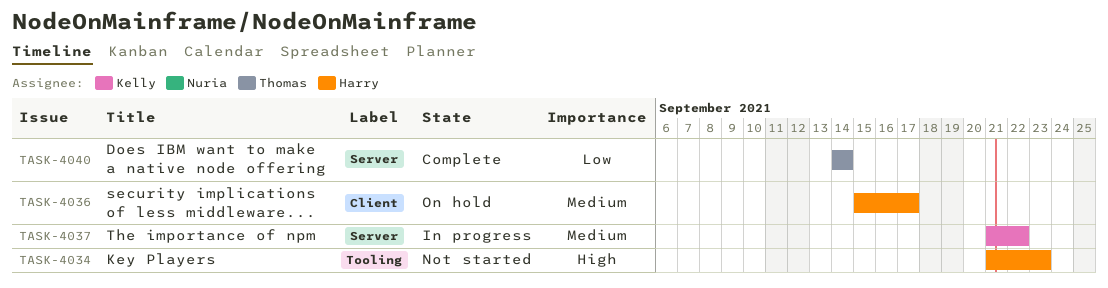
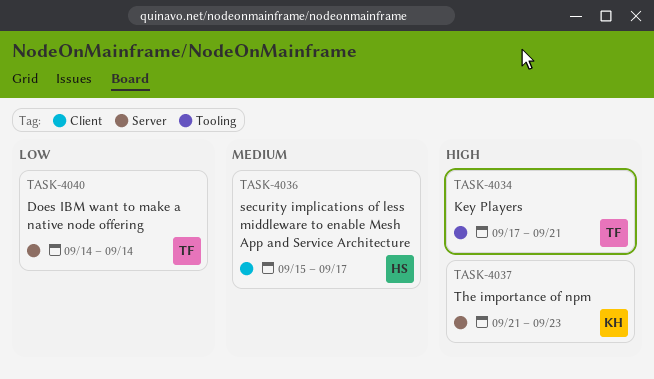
TASK-4034, owner: Harry -> Thomas
TASK-4034, start: Sep 21 -> Sep 17
TASK-4034, due: Sep 23 -> Sep 21
TASK-4037, priority: Medium -> High
TASK-4037, due: Sep 22 -> Sep 23

